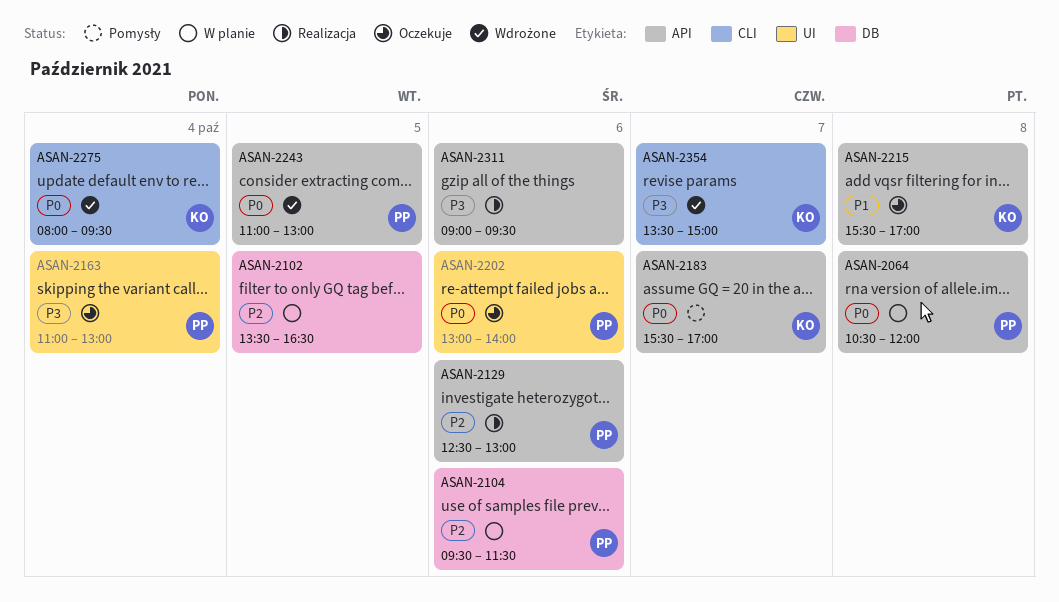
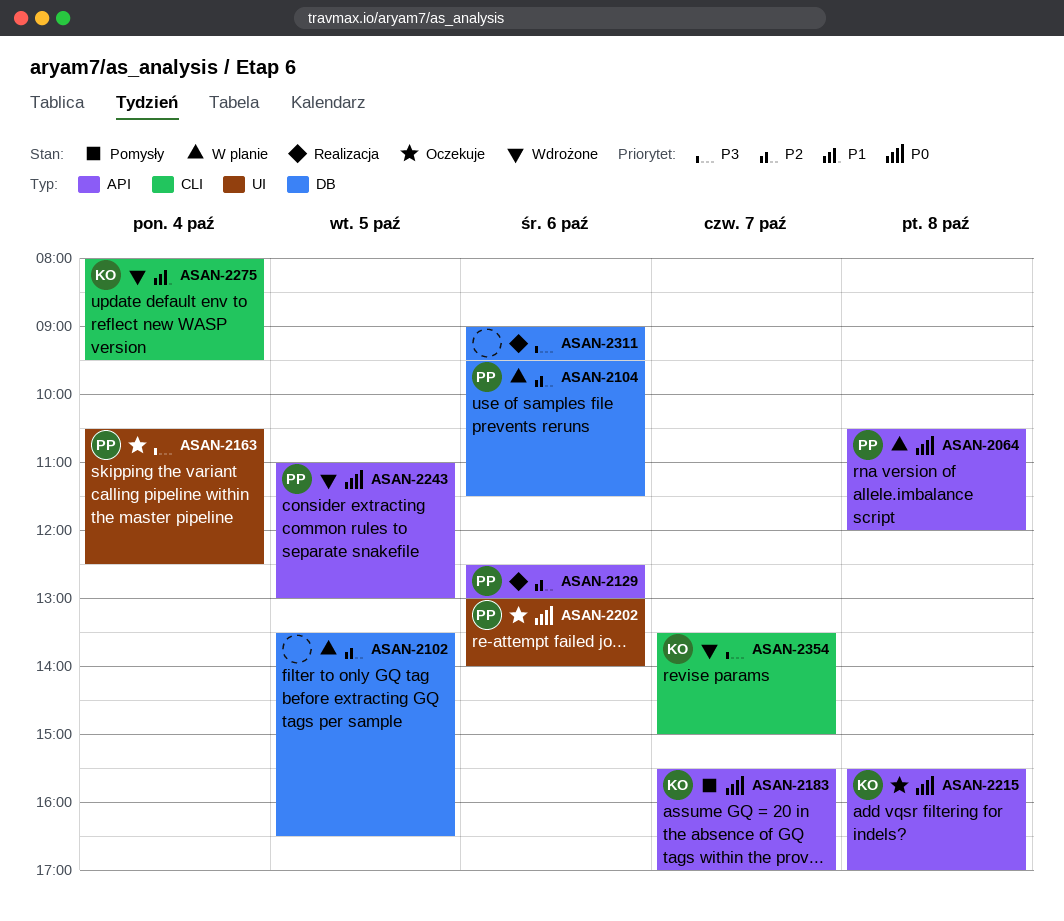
ASAN-2163, begins: 11:00 -> 10:30
ASAN-2163, ends: 13:00 -> 12:30
ASAN-2215, priority: P1 -> P0
ASAN-2275, priority: P0 -> P1
ASAN-2311, label: API -> DB

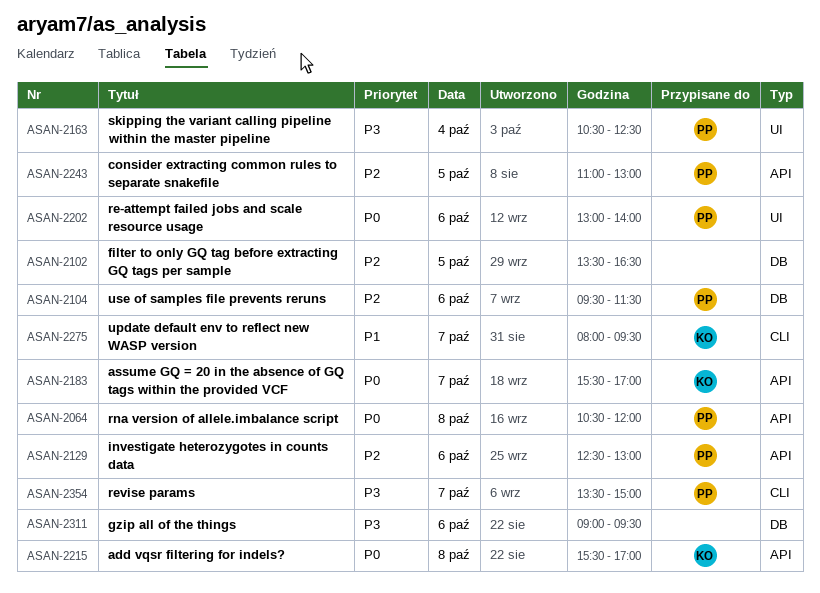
ASAN-2243, priority: P0 -> P2
ASAN-2275, day: Oct 4 -> Oct 7
ASAN-2354, owner: KO -> PP

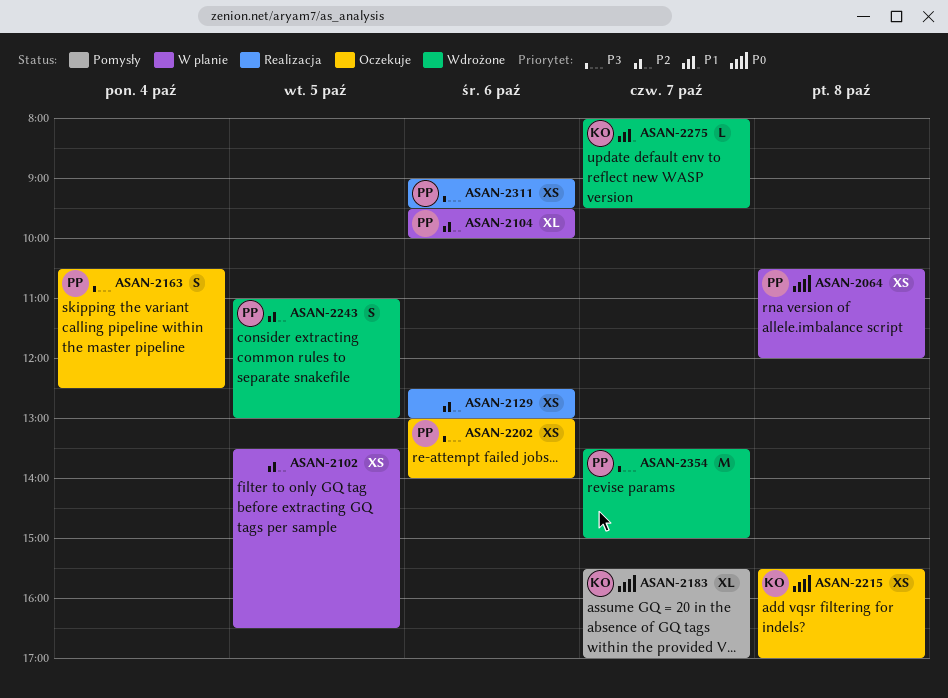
ASAN-2104, ends: 11:30 -> 10:00
ASAN-2129, owner: PP -> none
ASAN-2202, priority: P0 -> P3
ASAN-2311, owner: none -> PP

